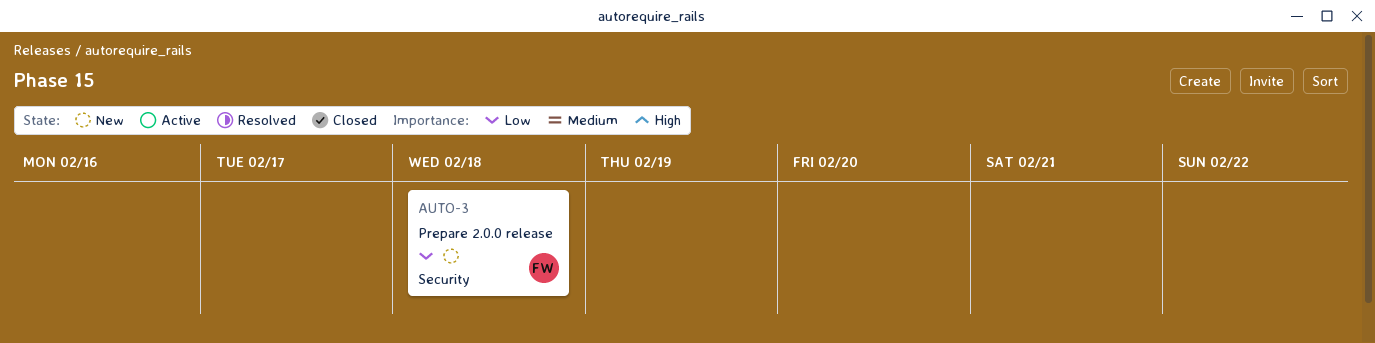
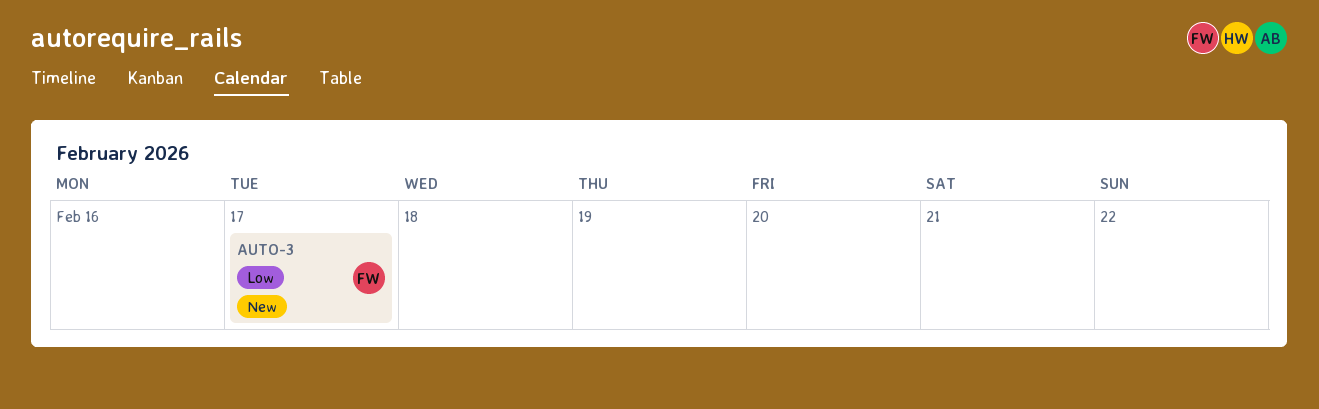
AUTO-3, due: Feb 18 -> Feb 17

